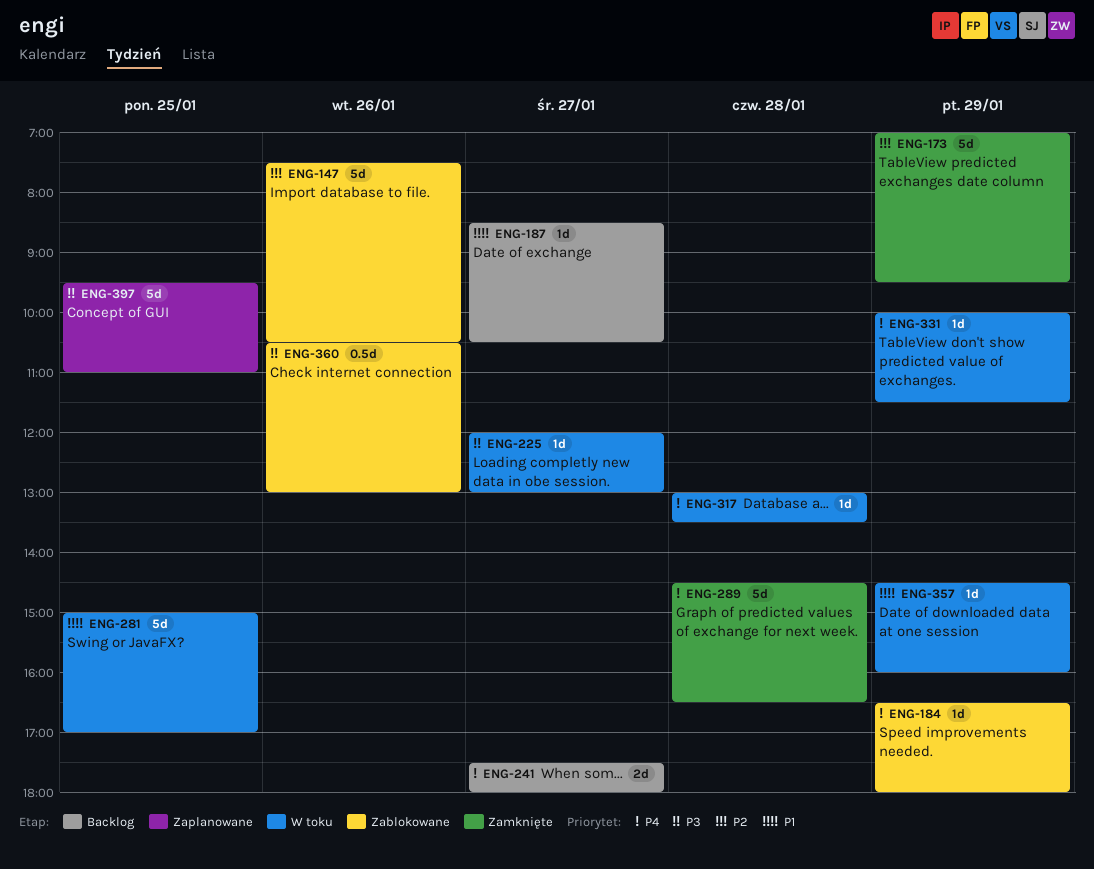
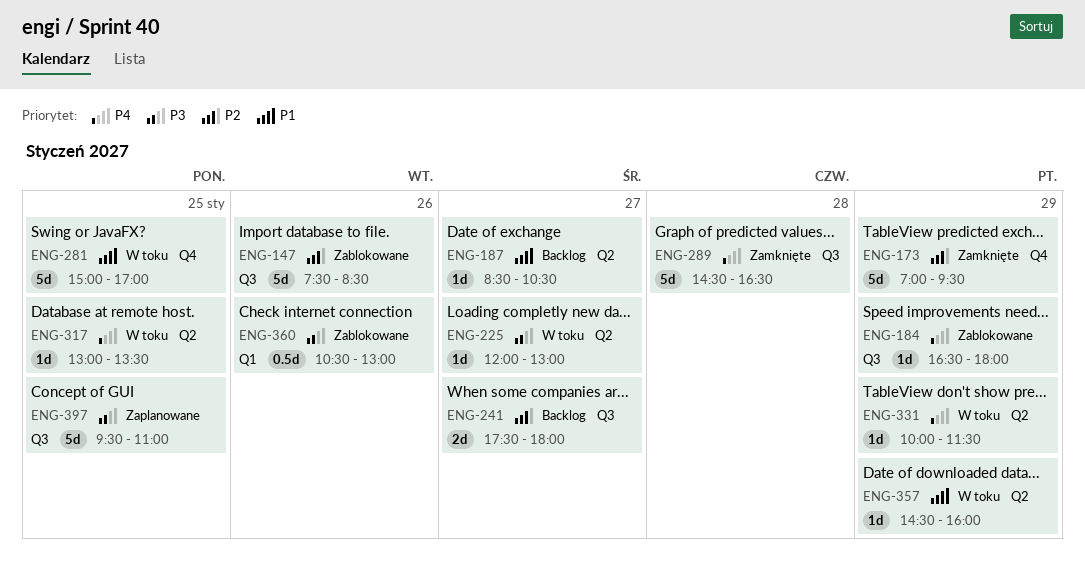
ENG-147, ends: 10:30 -> 08:30
ENG-241, priority: P4 -> P2
ENG-317, day: Jan 28 -> Jan 25

